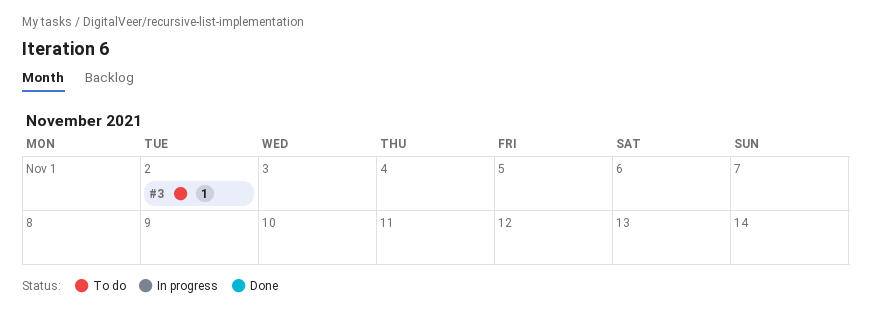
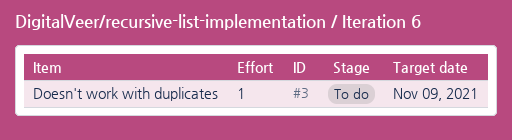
#3, due: Nov 2 -> Nov 9

